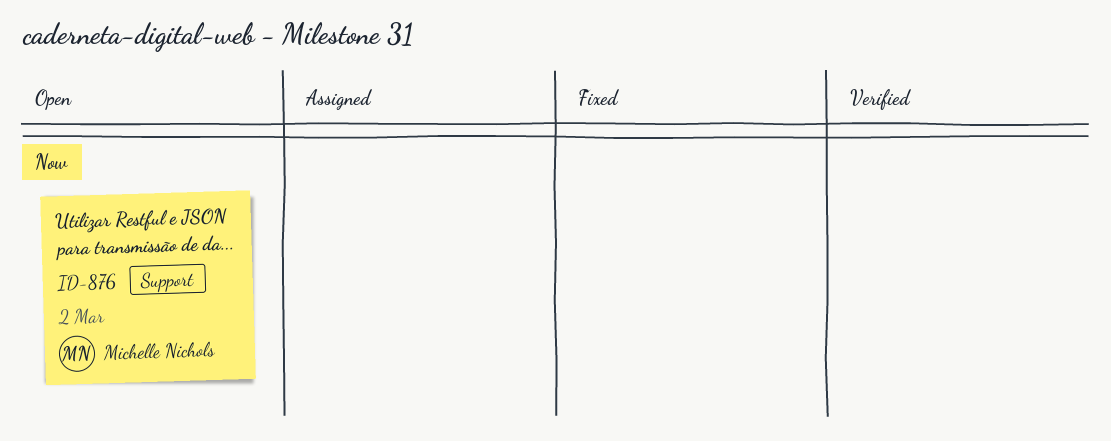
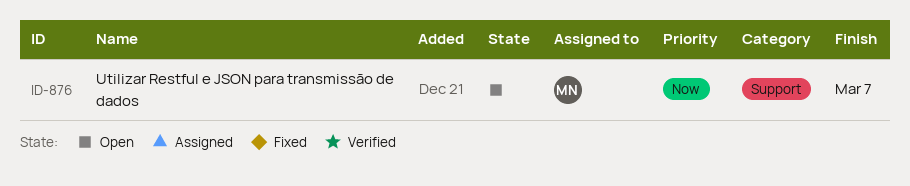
ID-876, due: Mar 2 -> Mar 7

